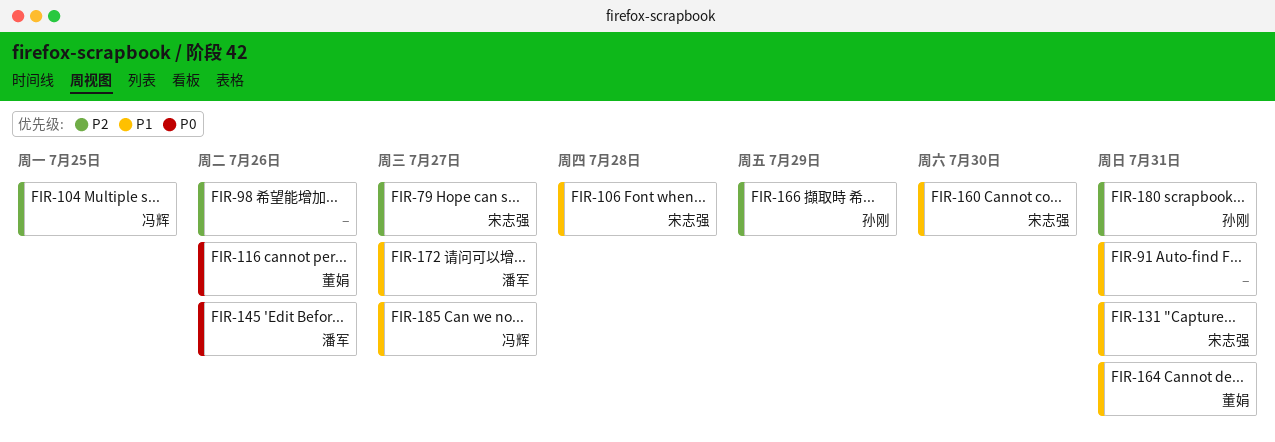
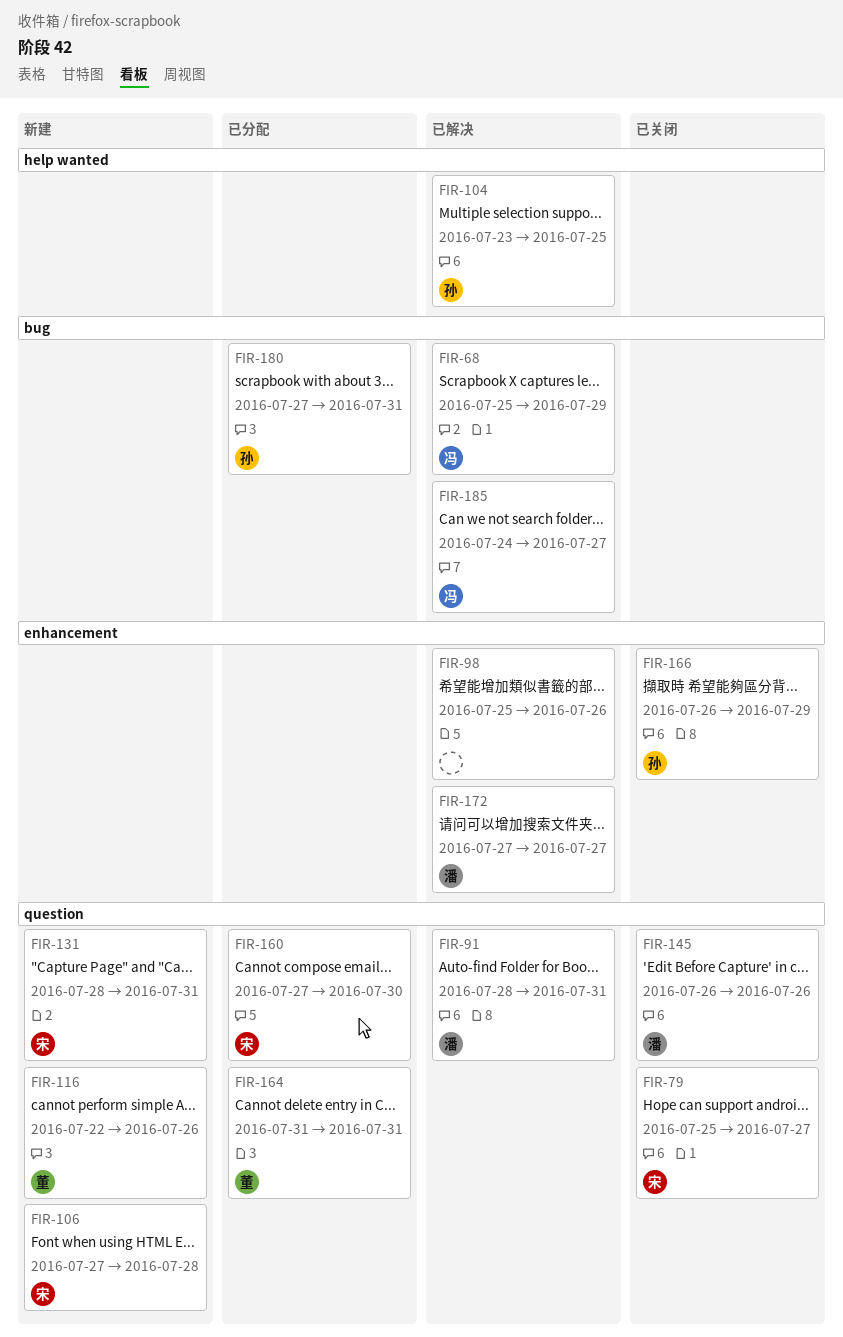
FIR-68: none -> present
FIR-91, owner: none -> 潘军
FIR-104, owner: 冯辉 -> 孙刚

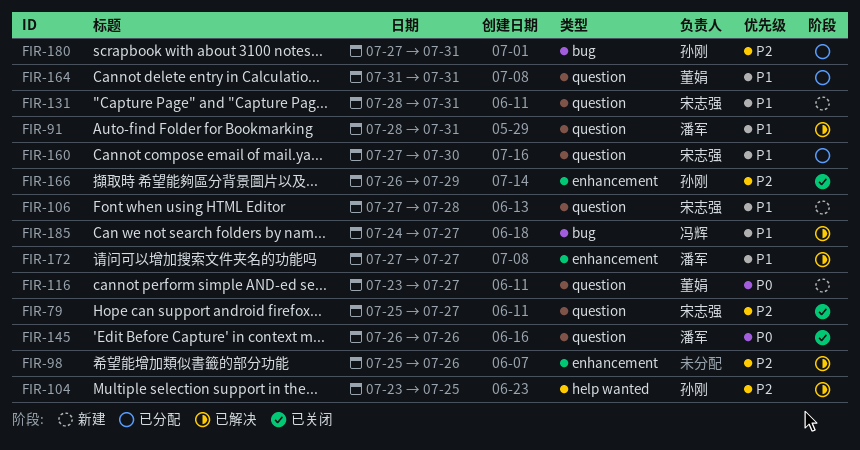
FIR-68: present -> none
FIR-116, start: Jul 22 -> Jul 23
FIR-116, due: Jul 26 -> Jul 27

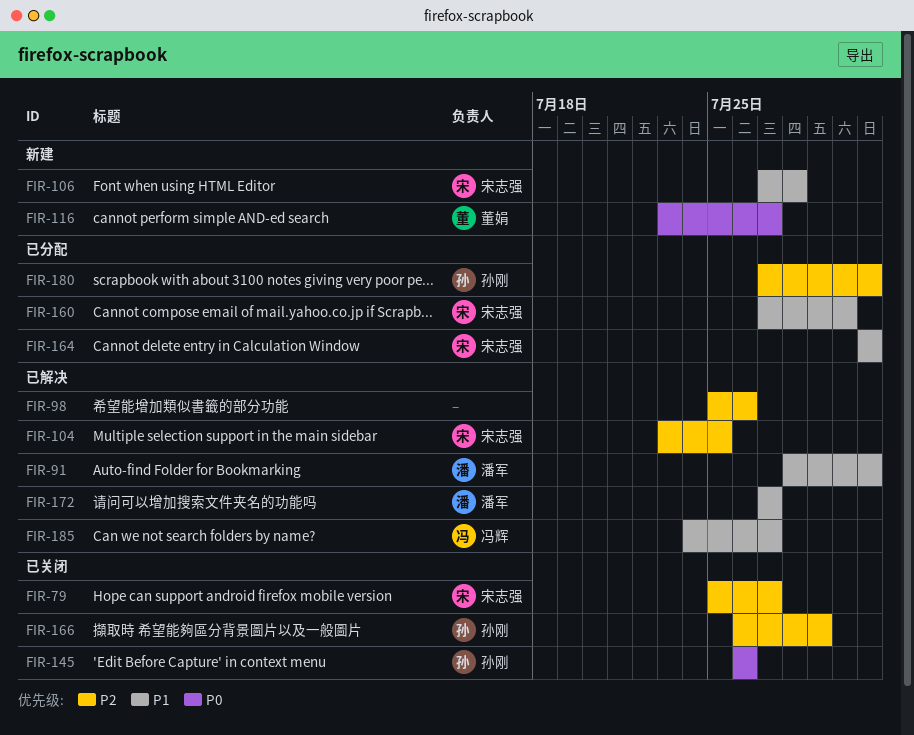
FIR-104, owner: 孙刚 -> 宋志强
FIR-131: present -> none
FIR-145, owner: 潘军 -> 孙刚
FIR-164, owner: 董娟 -> 宋志强

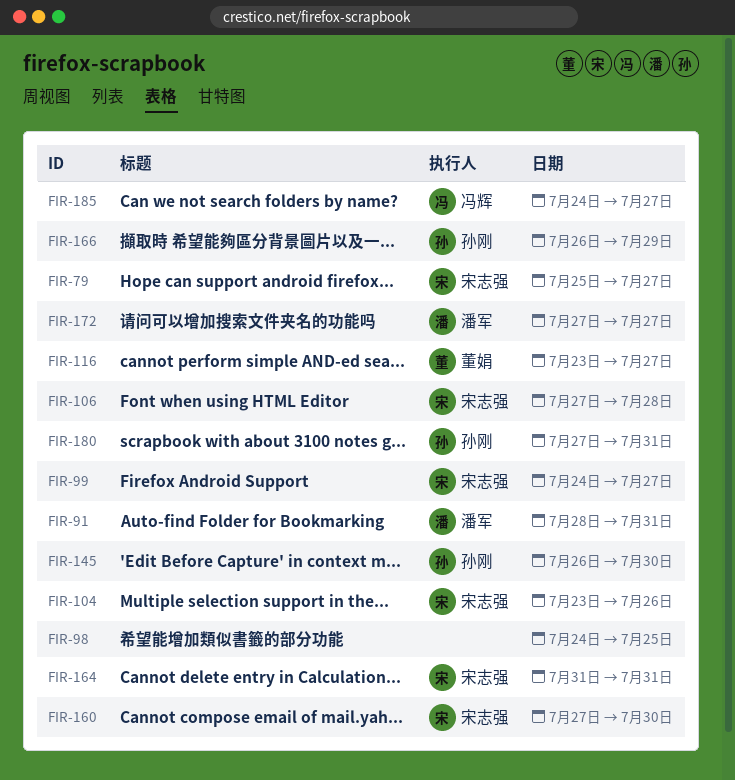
FIR-98, start: Jul 25 -> Jul 24
FIR-98, due: Jul 26 -> Jul 25
FIR-99: none -> present
FIR-104, due: Jul 25 -> Jul 26
FIR-145, due: Jul 26 -> Jul 30

